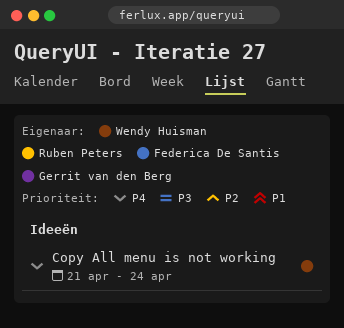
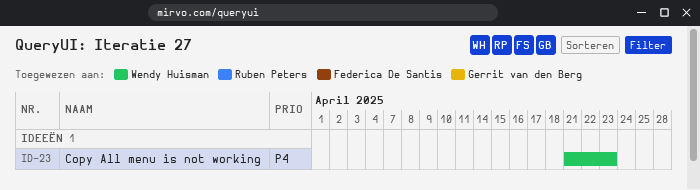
Copy All menu is not working, due: Apr 24 -> Apr 23

